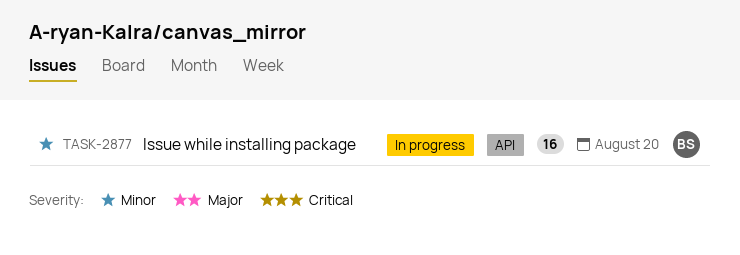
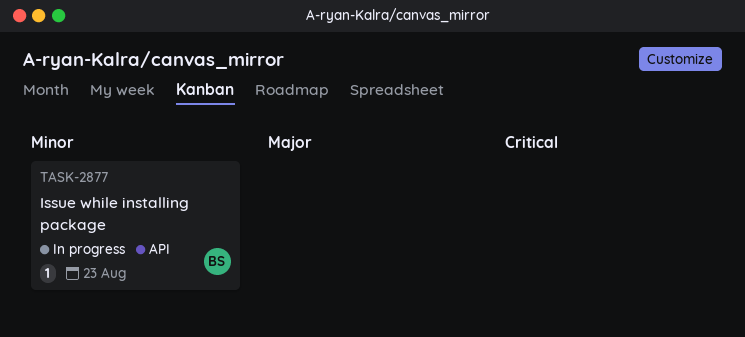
TASK-2877, estimate: 16 -> 1
TASK-2877, due: Aug 20 -> Aug 23

